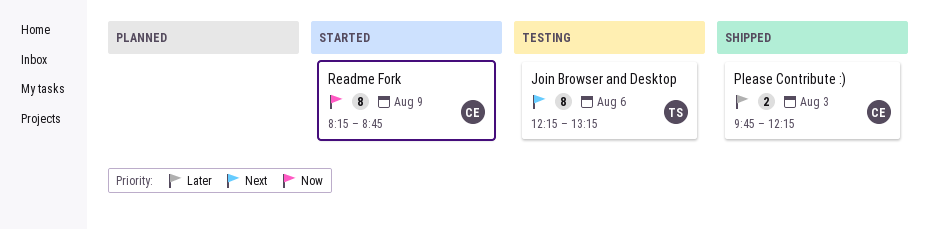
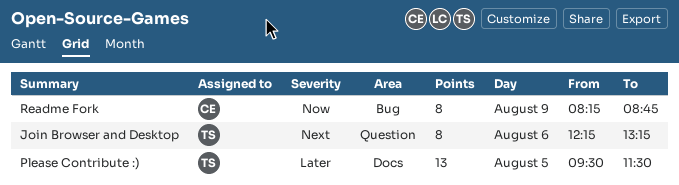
Please Contribute :), owner: CE -> TS
Please Contribute :), estimate: 2 -> 13
Please Contribute :), day: Aug 3 -> Aug 5
Please Contribute :), begins: 09:45 -> 09:30
Please Contribute :), ends: 12:15 -> 11:30

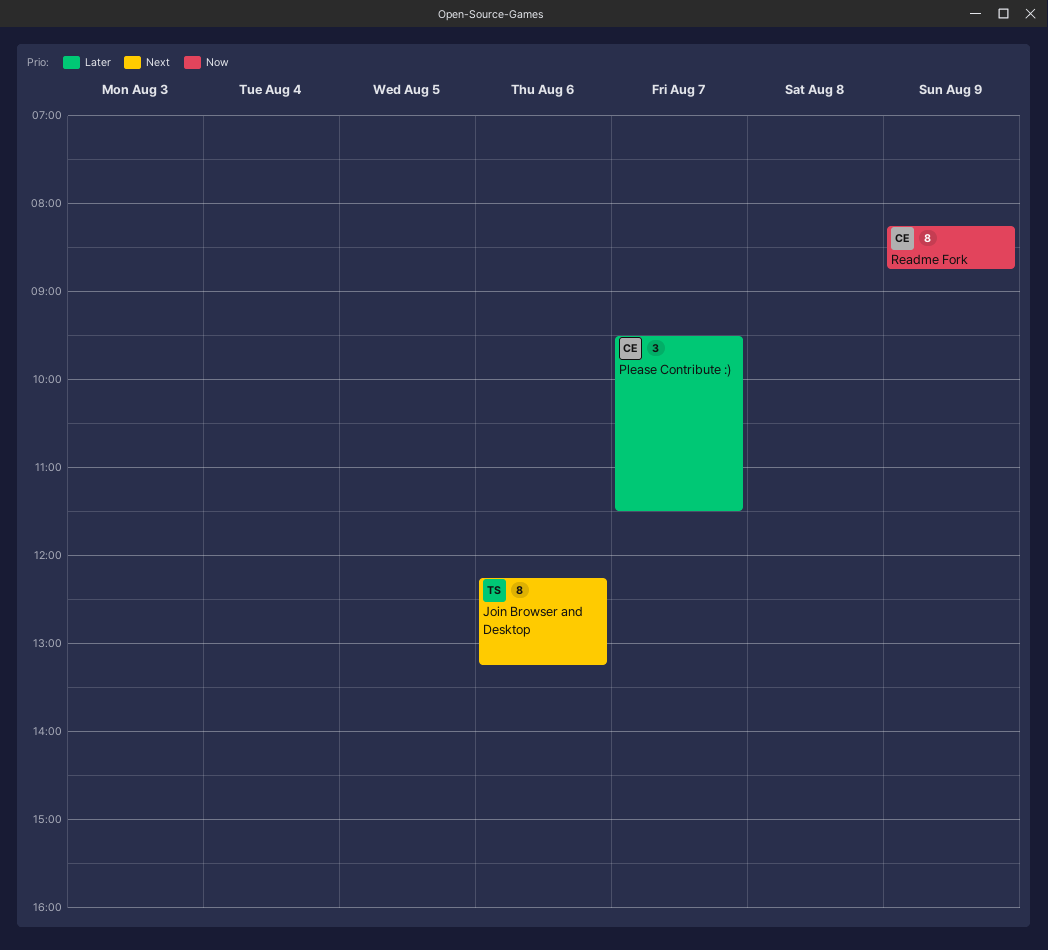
Please Contribute :), owner: TS -> CE
Please Contribute :), estimate: 13 -> 3
Please Contribute :), day: Aug 5 -> Aug 7

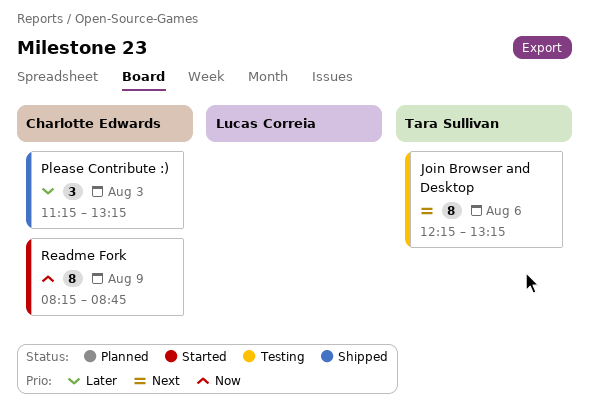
Please Contribute :), day: Aug 7 -> Aug 3
Please Contribute :), begins: 09:30 -> 11:15
Please Contribute :), ends: 11:30 -> 13:15

